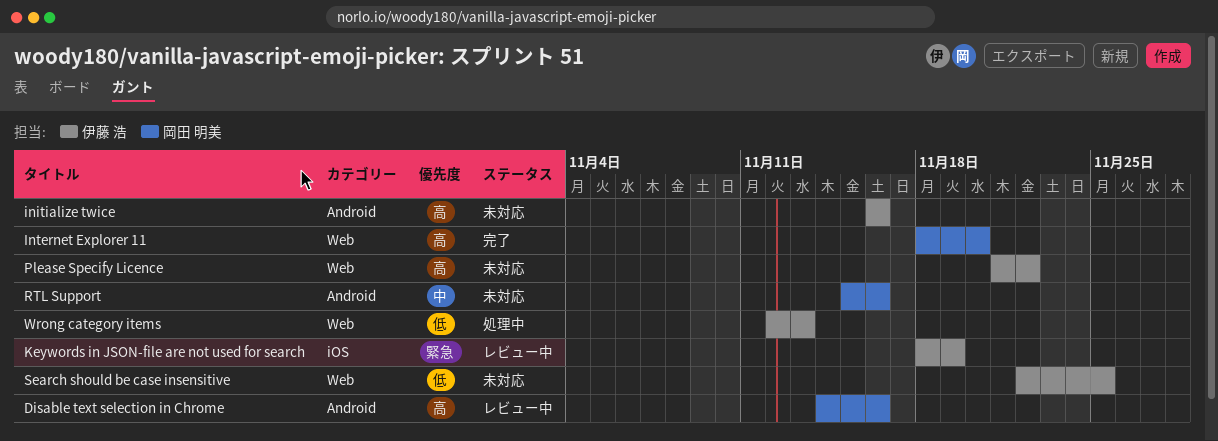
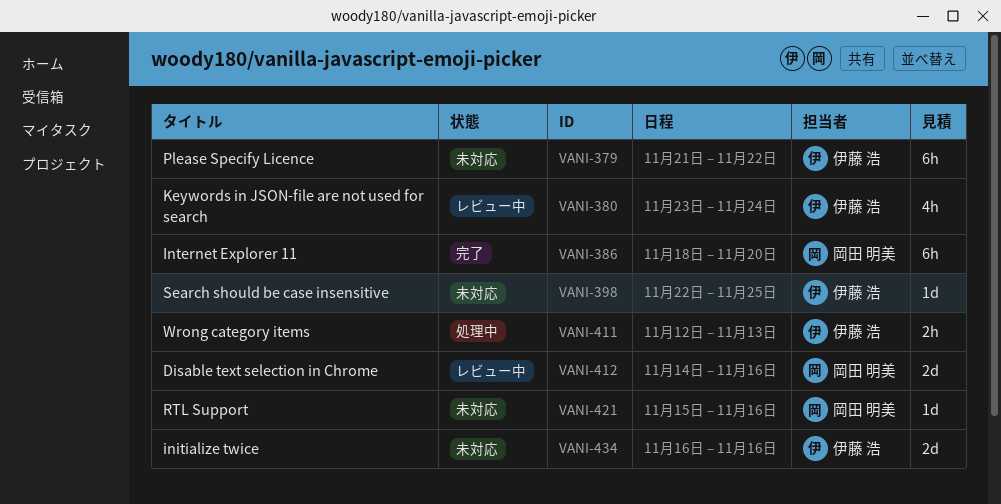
Keywords in JSON-file are not used for search, start: Nov 18 -> Nov 23
Keywords in JSON-file are not used for search, due: Nov 19 -> Nov 24

